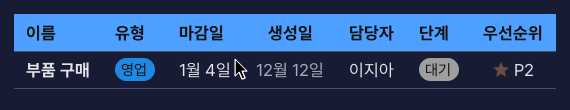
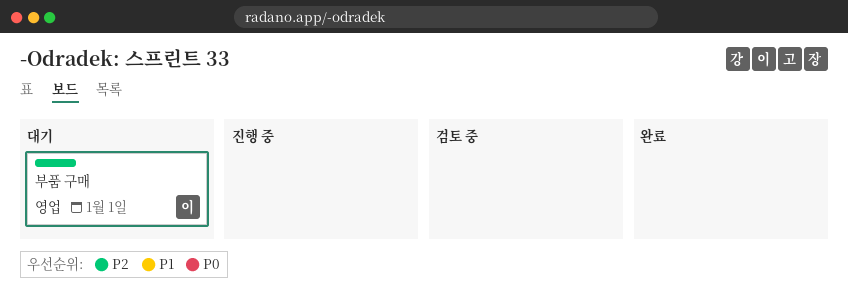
부품 구매, due: Jan 4 -> Jan 1

